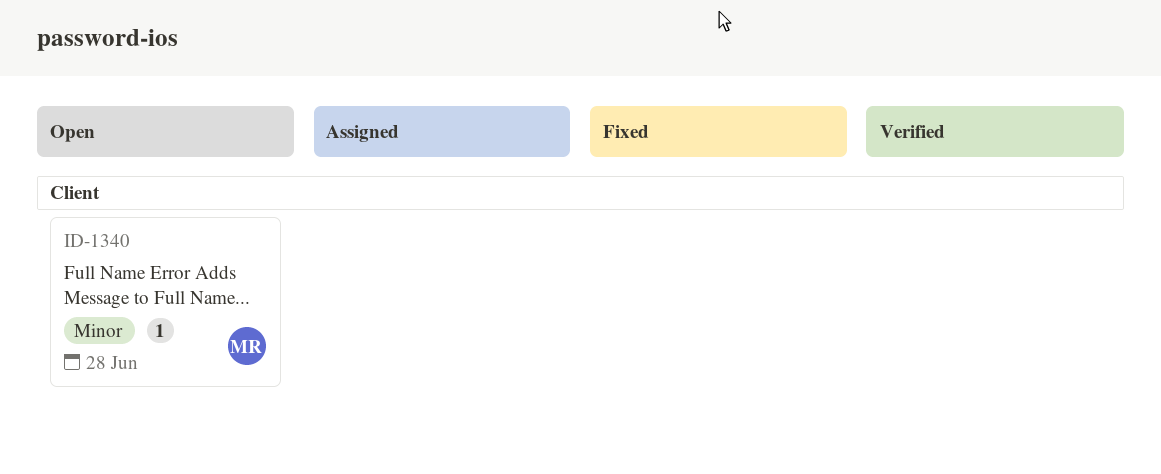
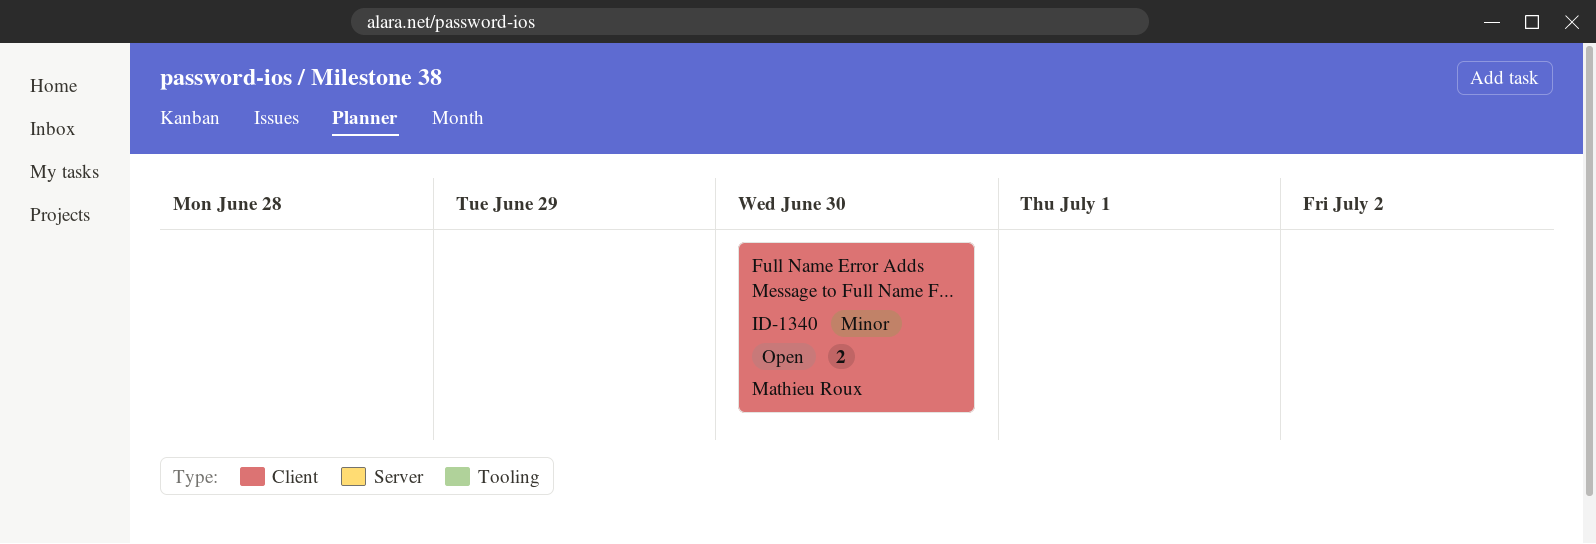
ID-1340, estimate: 1 -> 2
ID-1340, due: Jun 28 -> Jun 30

